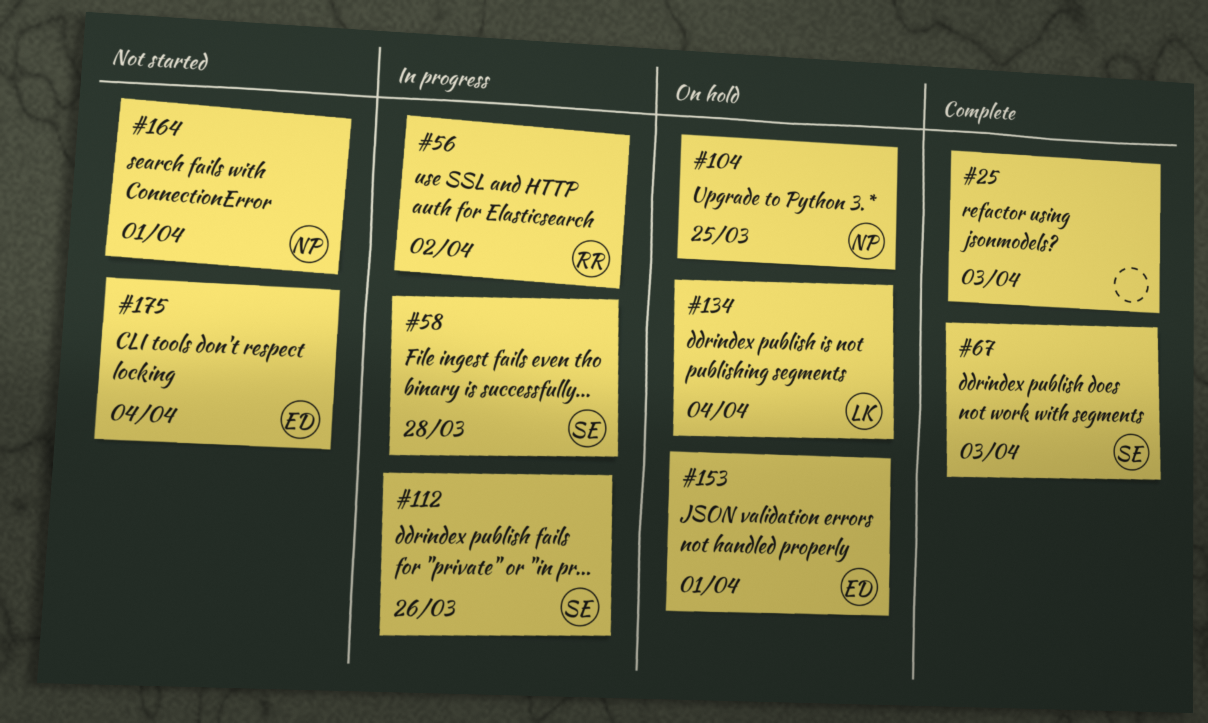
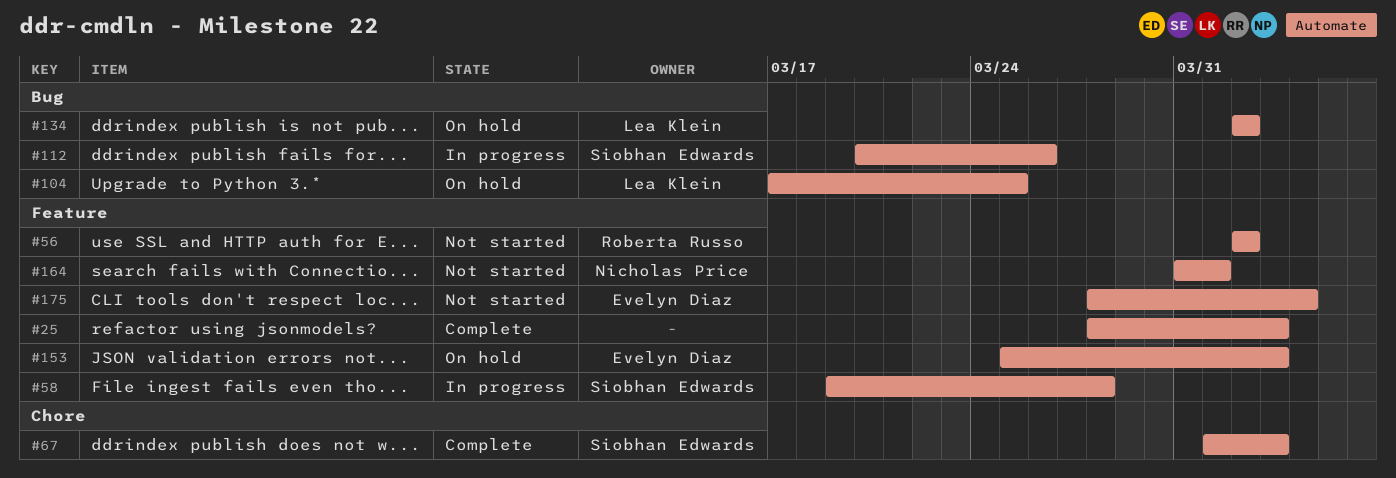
#56, status: In progress -> Not started
#104, owner: Nicholas Price -> Lea Klein
#134, due: Apr 4 -> Apr 2
#153, due: Apr 1 -> Apr 3

